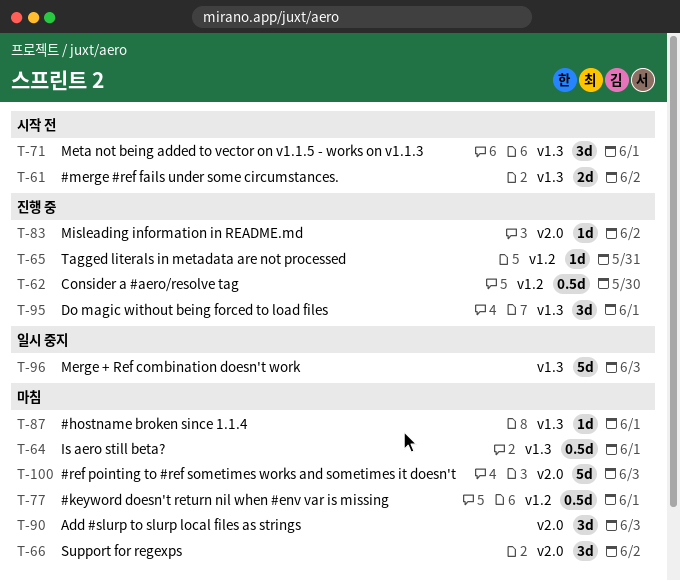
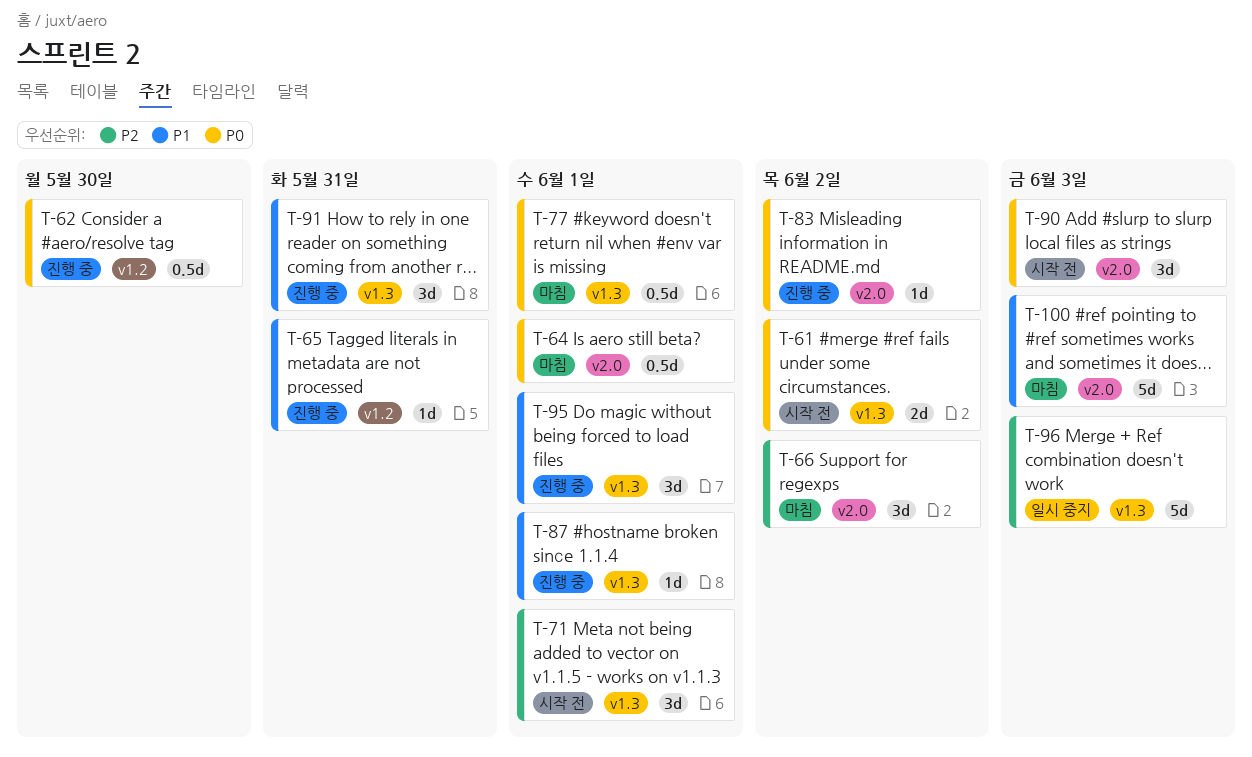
T-64, label: v1.3 -> v2.0
T-77, label: v1.2 -> v1.3
T-87, status: 마침 -> 진행 중
T-90, status: 마침 -> 시작 전
T-91: none -> present

